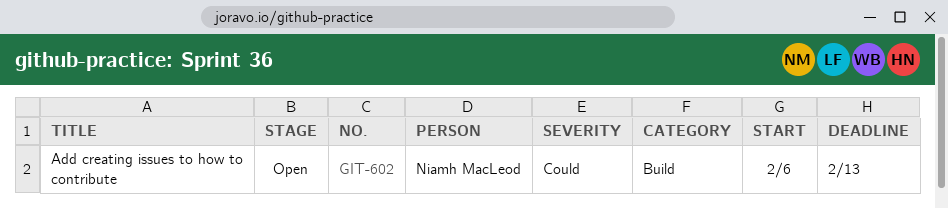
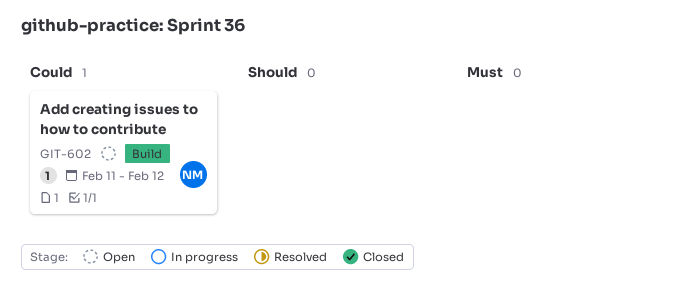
GIT-602, start: Feb 6 -> Feb 11
GIT-602, due: Feb 13 -> Feb 12

